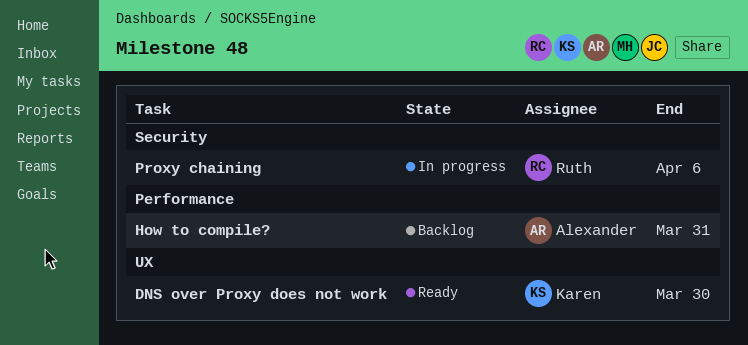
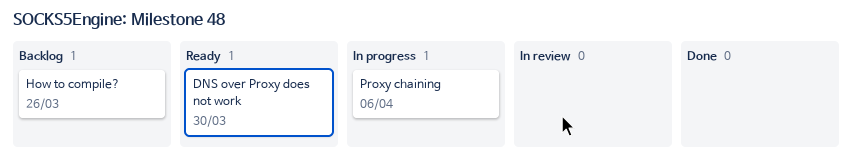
How to compile?, due: Mar 31 -> Mar 26

